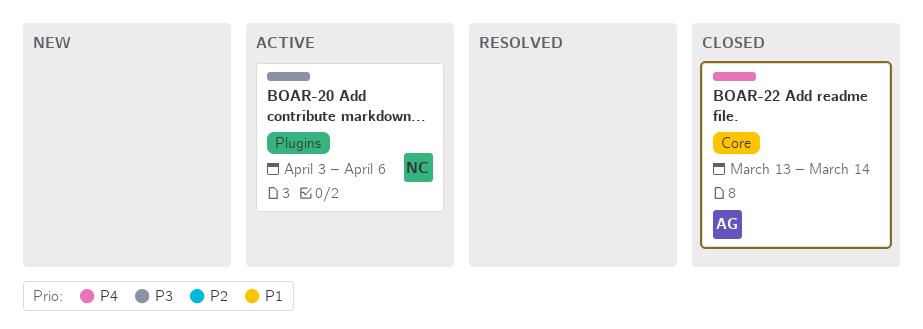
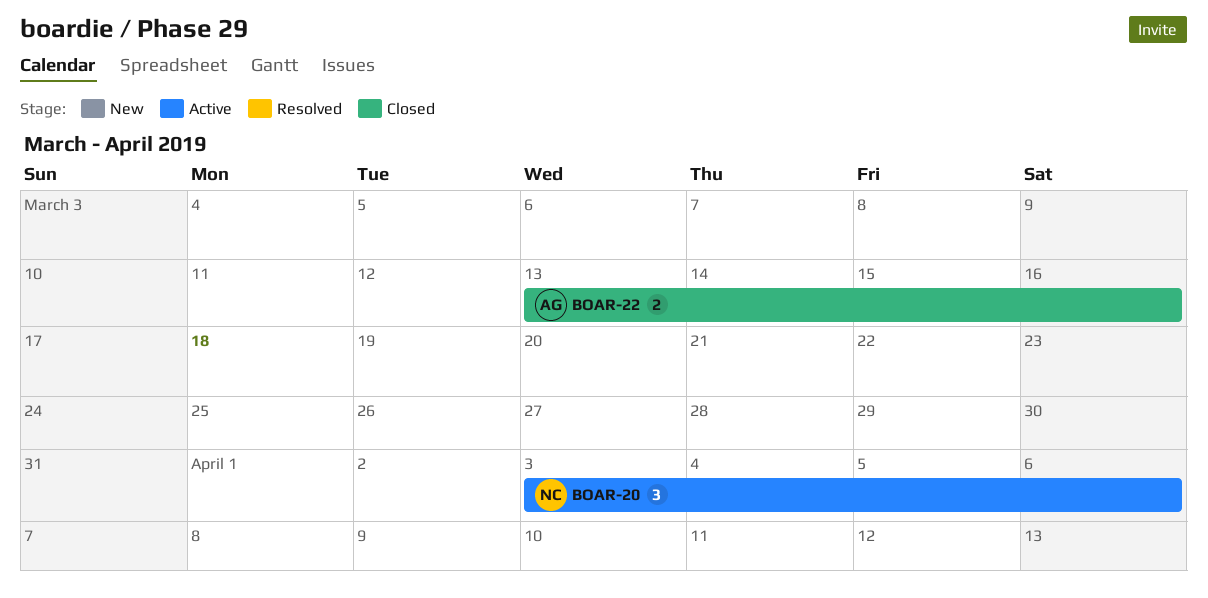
BOAR-22, due: Mar 14 -> Mar 16

